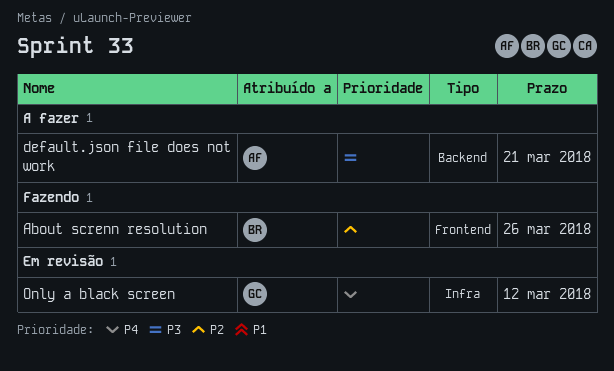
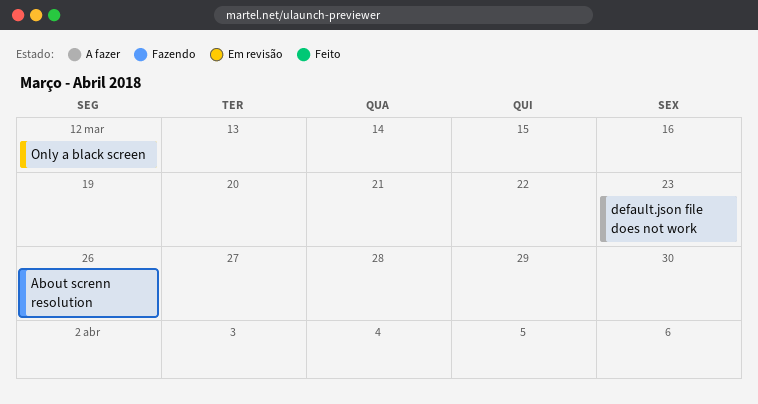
default.json file does not work, due: Mar 21 -> Mar 23

